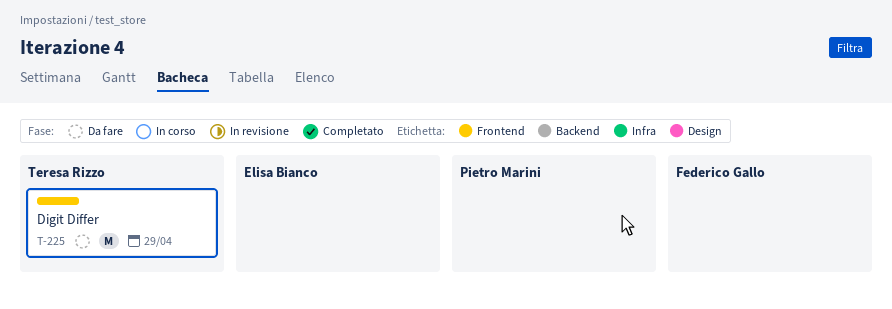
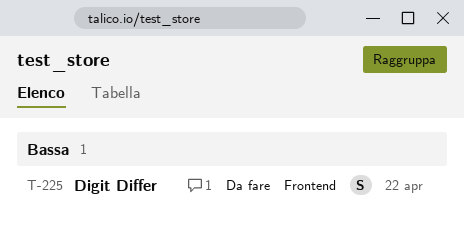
T-225, estimate: M -> S
T-225, due: Apr 29 -> Apr 22

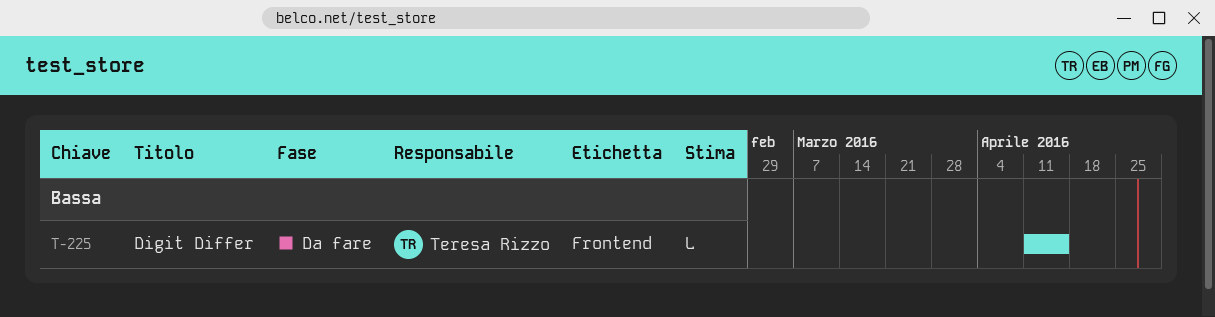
T-225, estimate: S -> L
T-225, due: Apr 22 -> Apr 15

